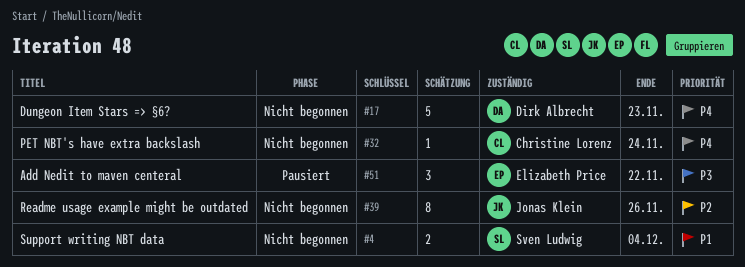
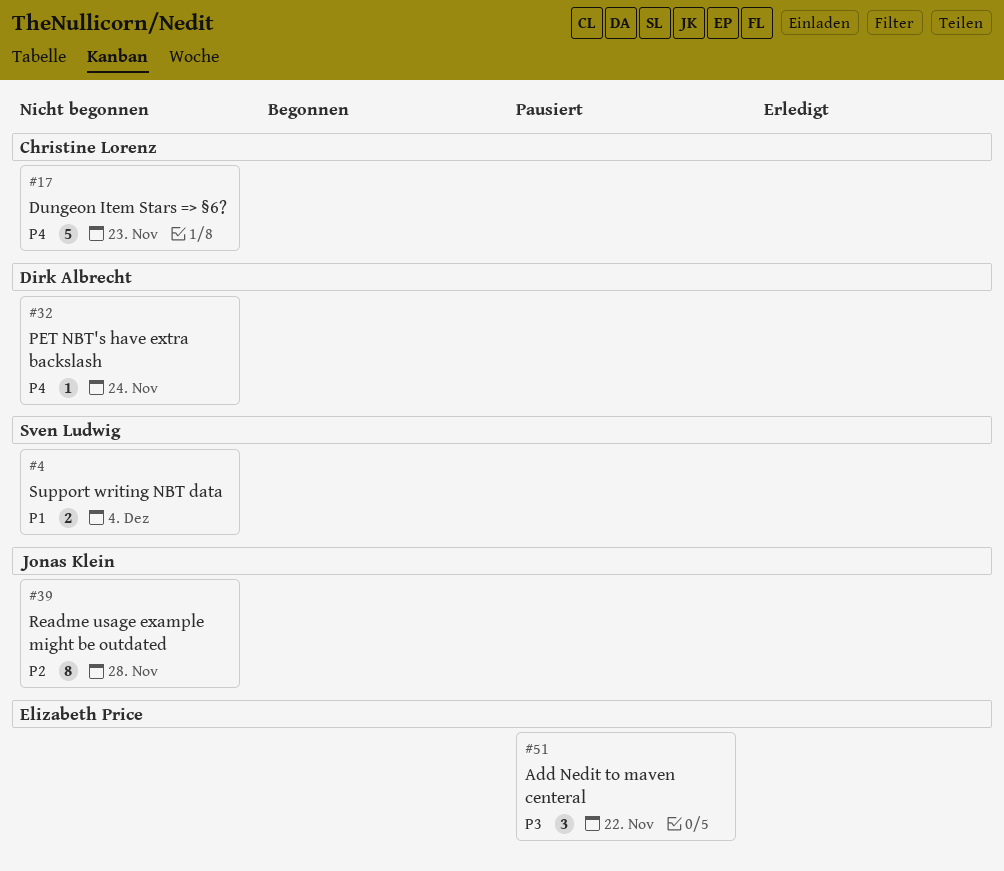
#17, owner: Dirk Albrecht -> Christine Lorenz
#32, owner: Christine Lorenz -> Dirk Albrecht
#39, due: Nov 26 -> Nov 28

